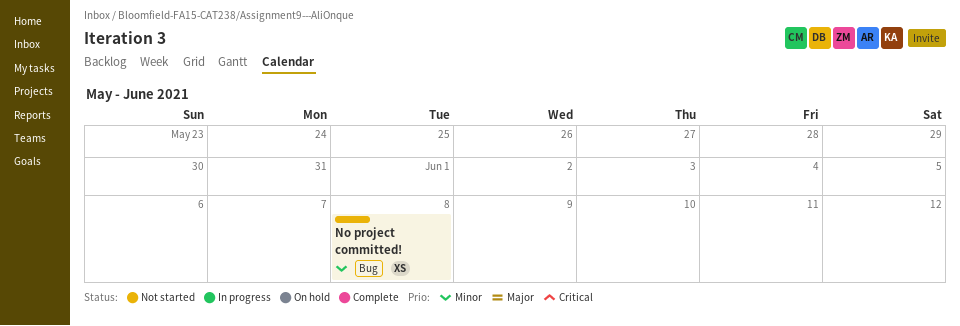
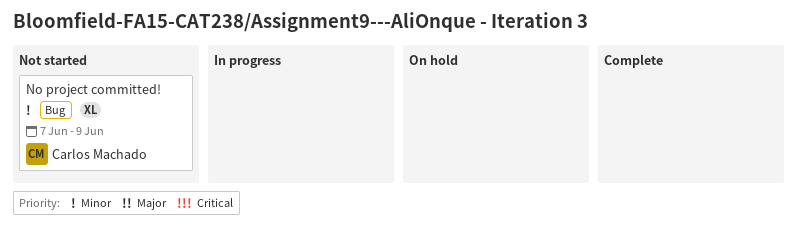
No project committed!, estimate: XS -> XL
No project committed!, due: Jun 8 -> Jun 9

